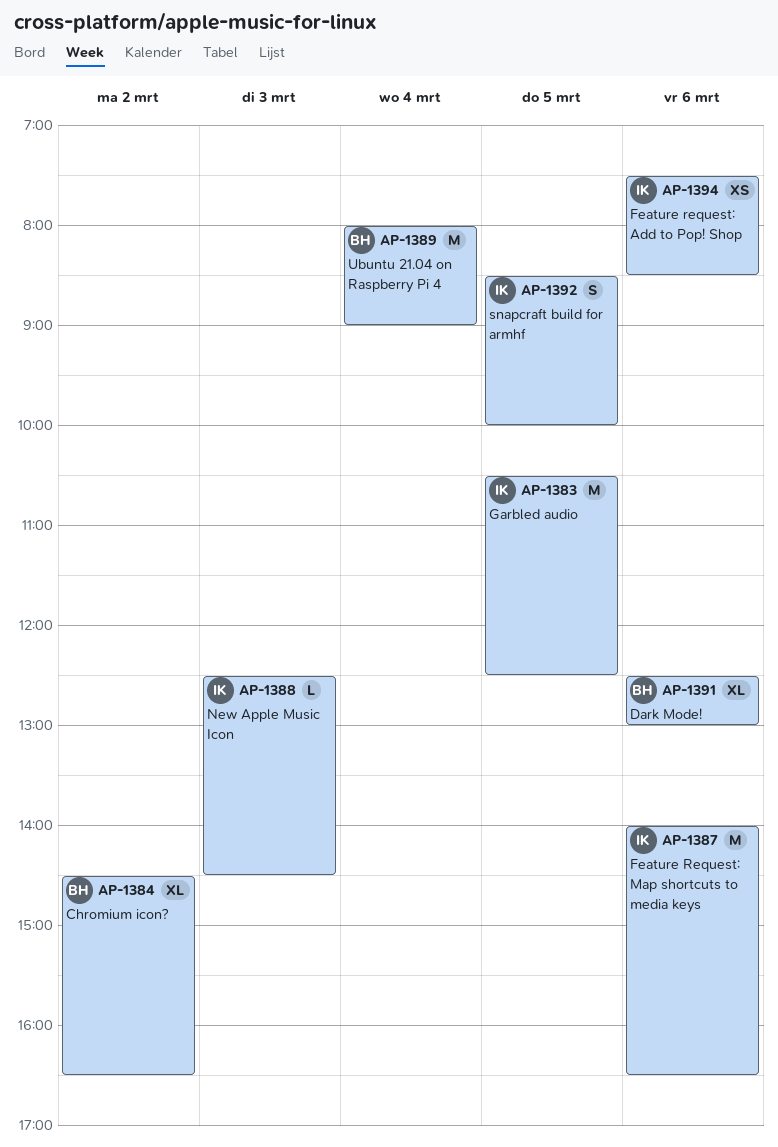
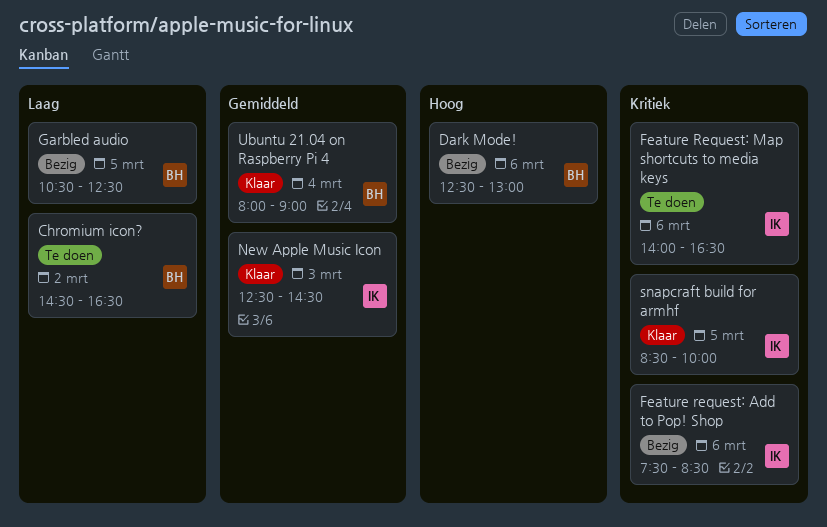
Garbled audio, owner: IK -> BH

